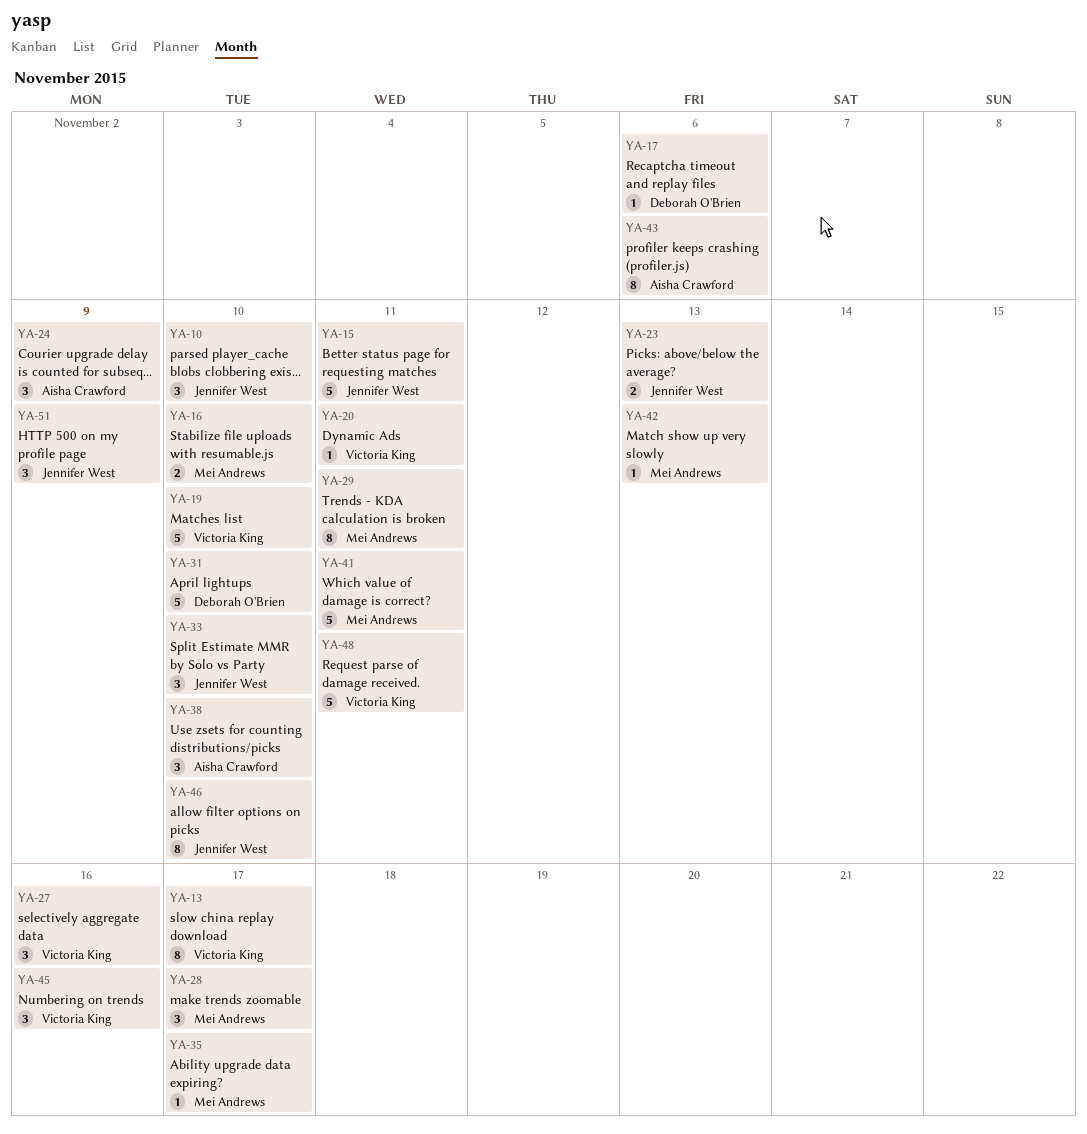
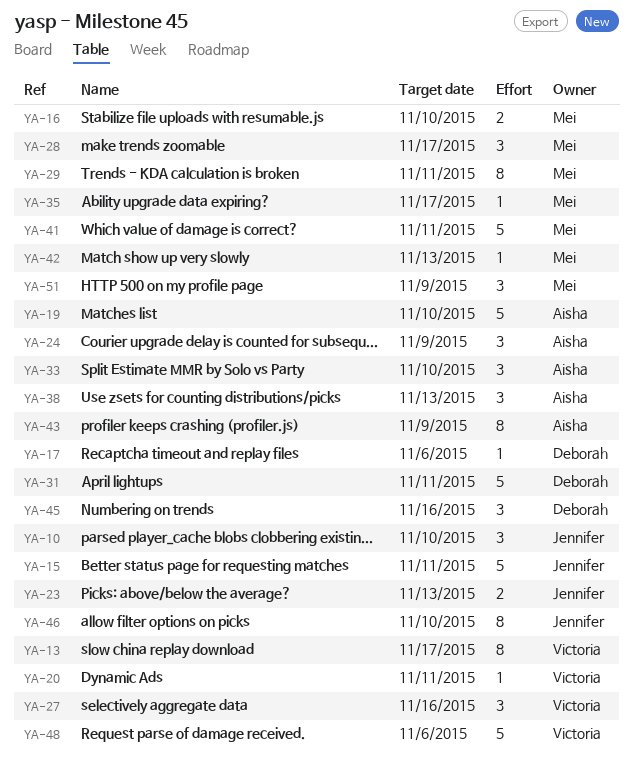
YA-19, owner: Victoria King -> Aisha Crawford
YA-31, due: Nov 10 -> Nov 11
YA-33, owner: Jennifer West -> Aisha Crawford
YA-38, due: Nov 10 -> Nov 13
YA-43, due: Nov 6 -> Nov 9
YA-45, owner: Victoria King -> Deborah O'Brien
YA-48, due: Nov 11 -> Nov 6
YA-51, owner: Jennifer West -> Mei Andrews

